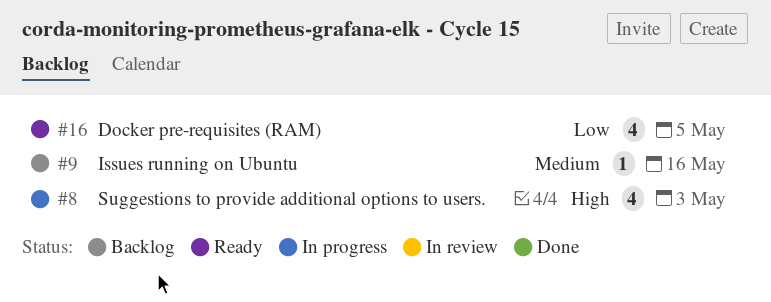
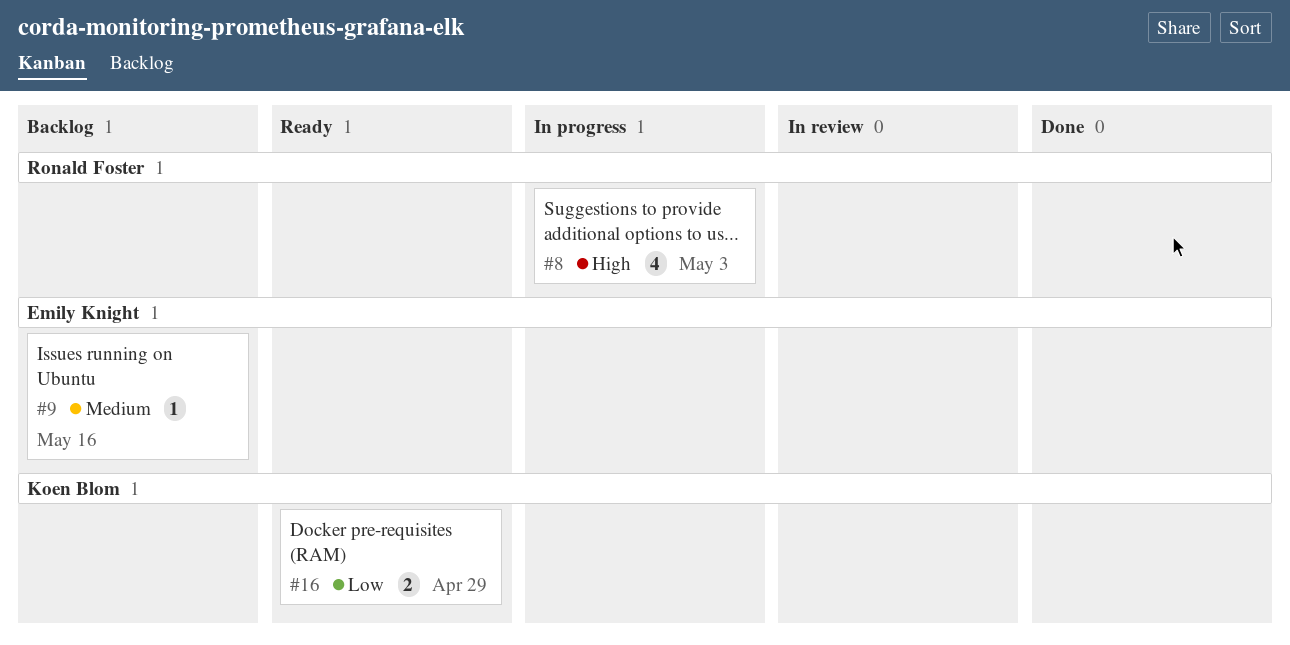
#16, estimate: 4 -> 2
#16, due: May 5 -> Apr 29

